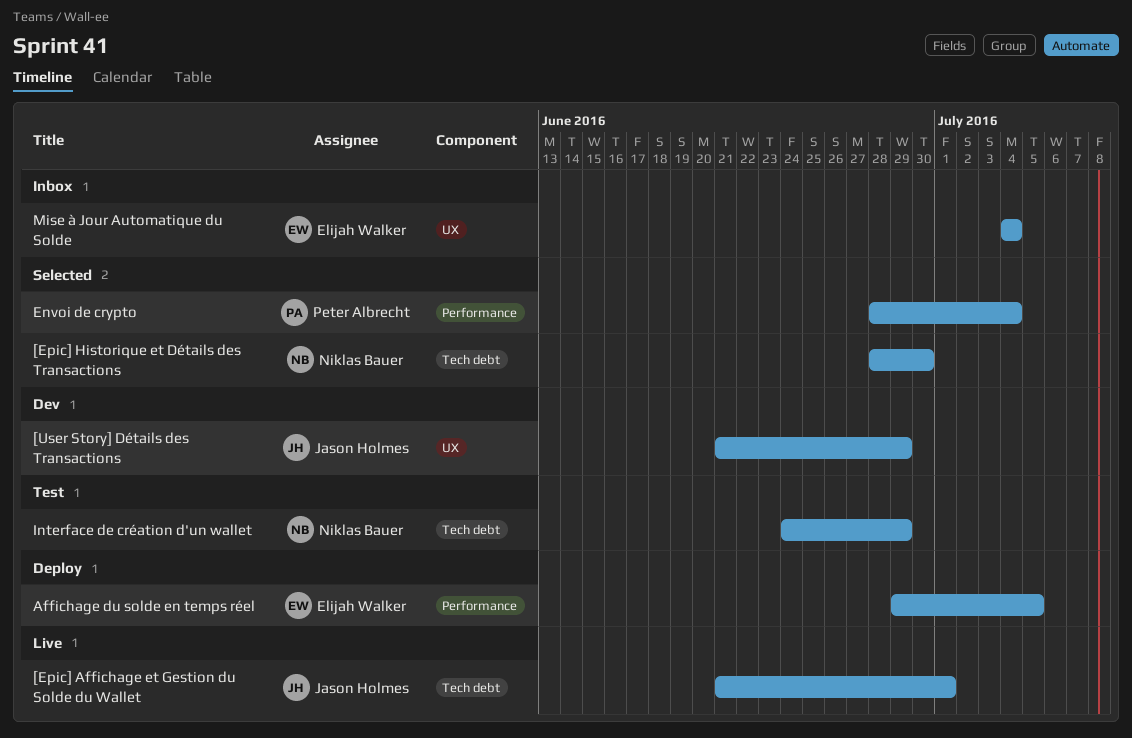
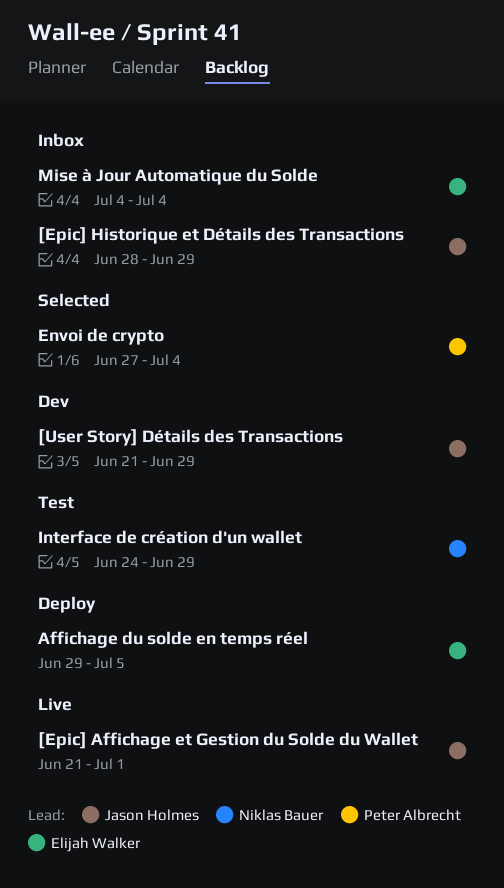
[Epic] Historique et Détails des Transactions, status: Selected -> Inbox
[Epic] Historique et Détails des Transactions, owner: Niklas Bauer -> Jason Holmes
[Epic] Historique et Détails des Transactions, due: Jun 30 -> Jun 29
Envoi de crypto, start: Jun 28 -> Jun 27

